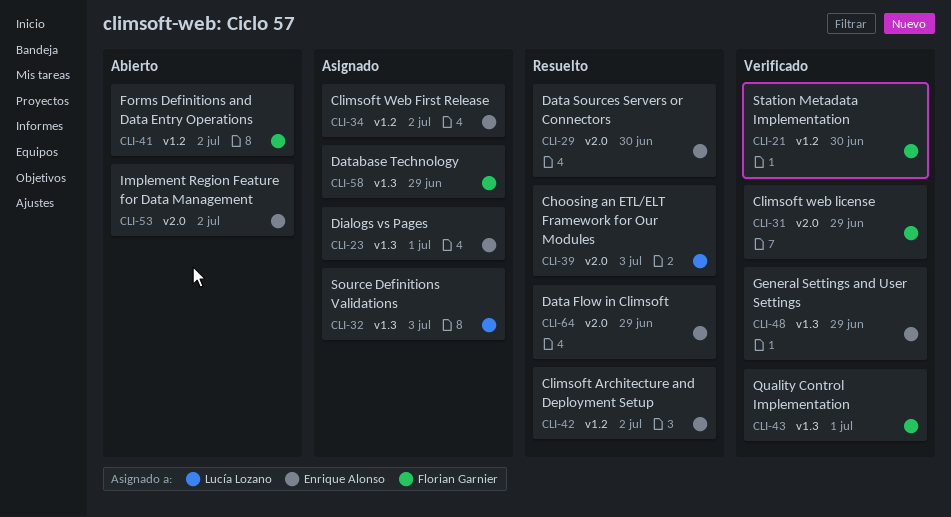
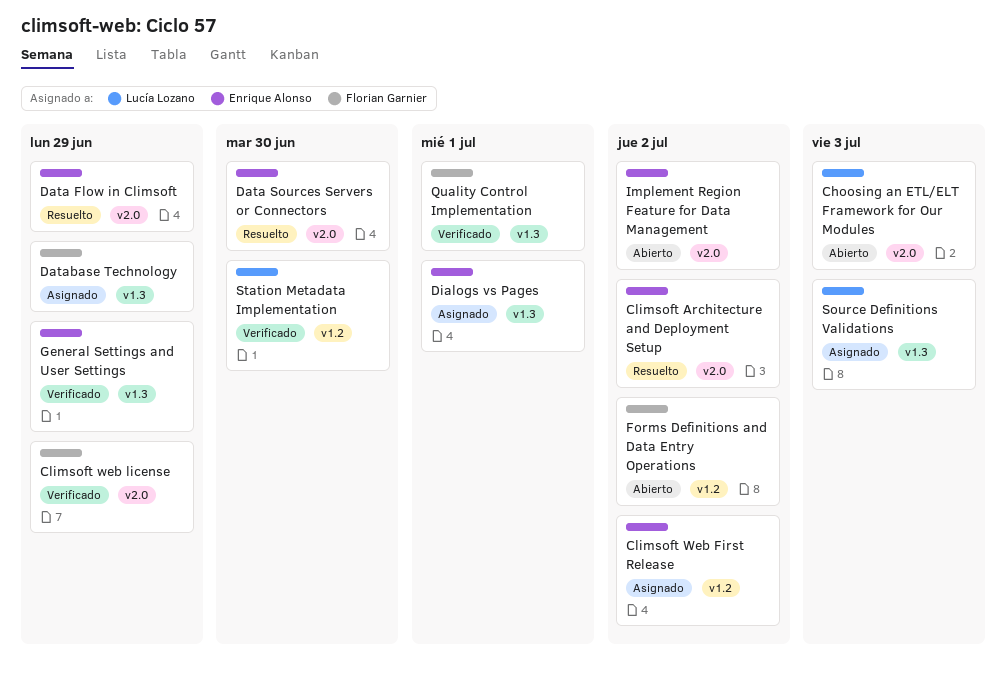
Choosing an ETL/ELT Framework for Our Modules, status: Resuelto -> Abierto
Climsoft Architecture and Deployment Setup, label: v1.2 -> v2.0
Station Metadata Implementation, owner: Florian Garnier -> Lucía Lozano

